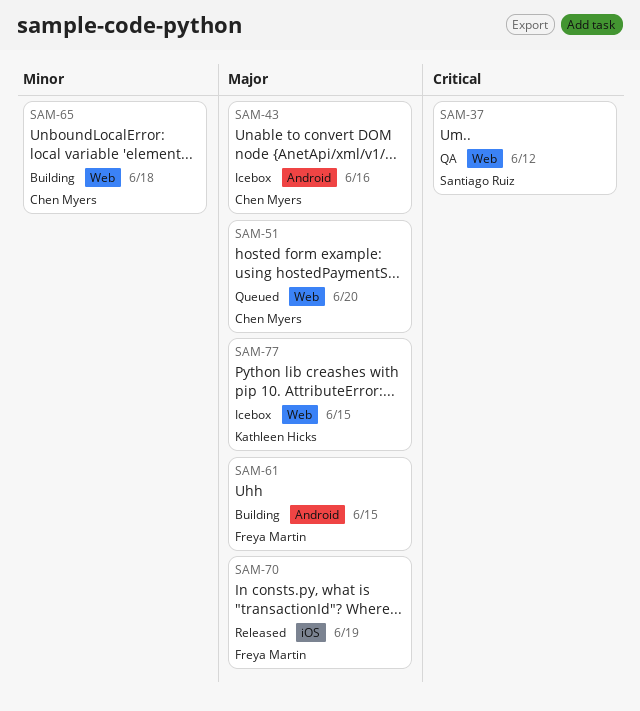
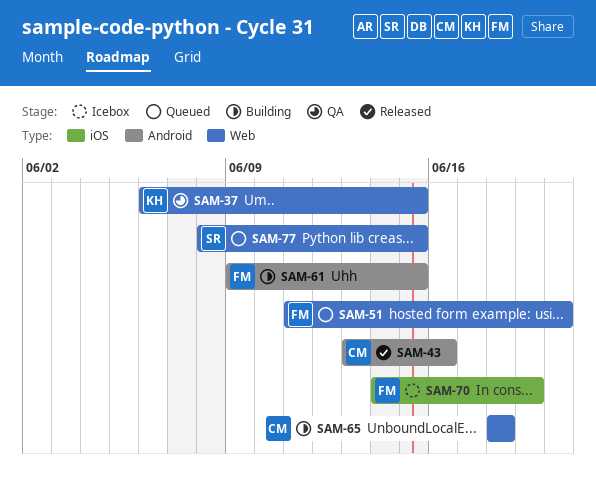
SAM-37, owner: Santiago Ruiz -> Kathleen Hicks
SAM-37, due: Jun 12 -> Jun 15
SAM-43, status: Icebox -> Released
SAM-51, owner: Chen Myers -> Freya Martin
SAM-70, status: Released -> Icebox
SAM-77, status: Icebox -> Queued
SAM-77, owner: Kathleen Hicks -> Santiago Ruiz

